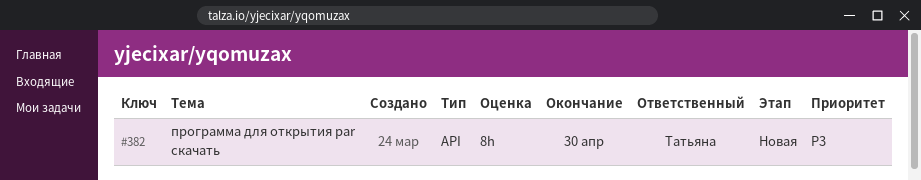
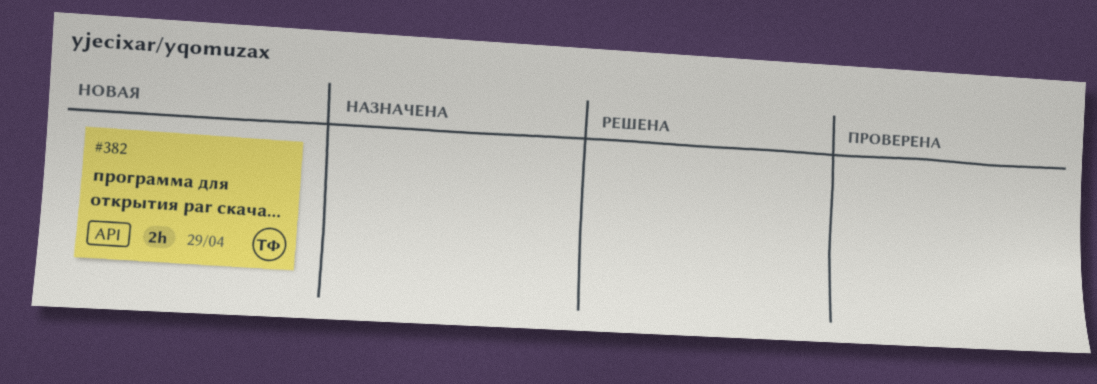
#382, estimate: 8h -> 2h
#382, due: Apr 30 -> Apr 29

